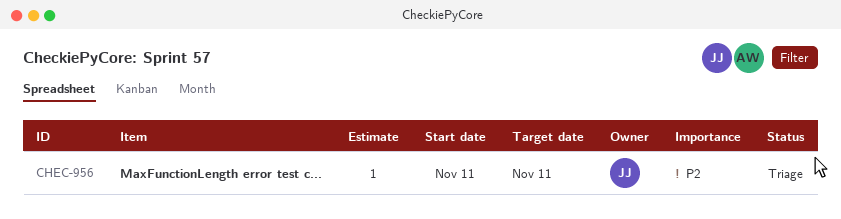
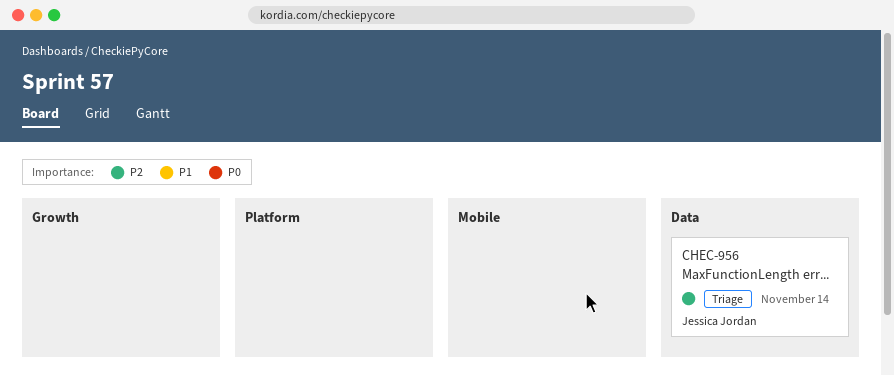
CHEC-956, due: Nov 11 -> Nov 14

